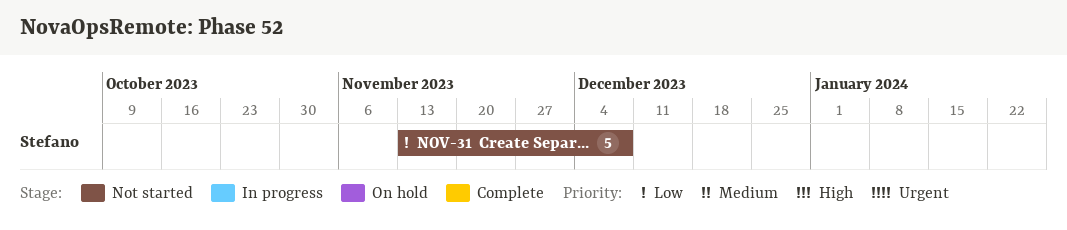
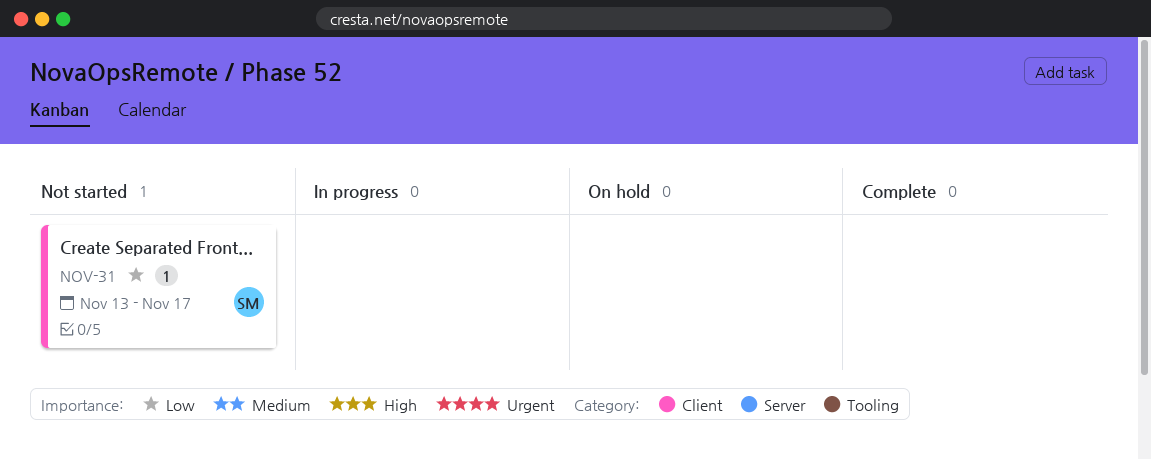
NOV-31, estimate: 5 -> 1
NOV-31, due: Dec 8 -> Nov 17

